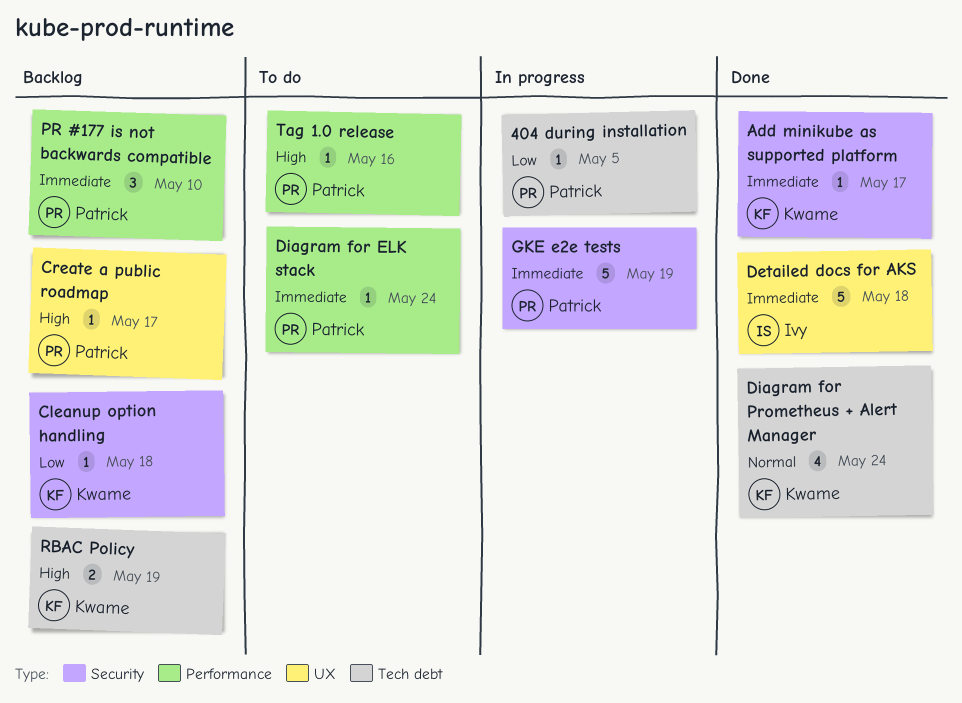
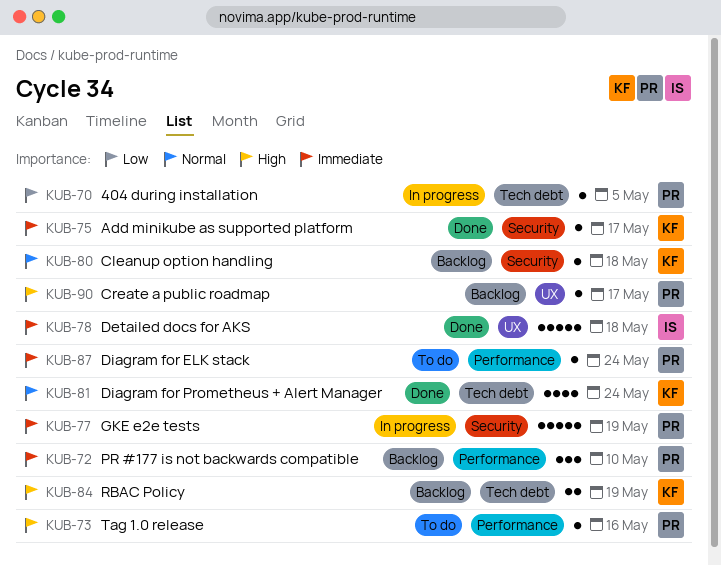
Cleanup option handling, priority: Low -> Normal

